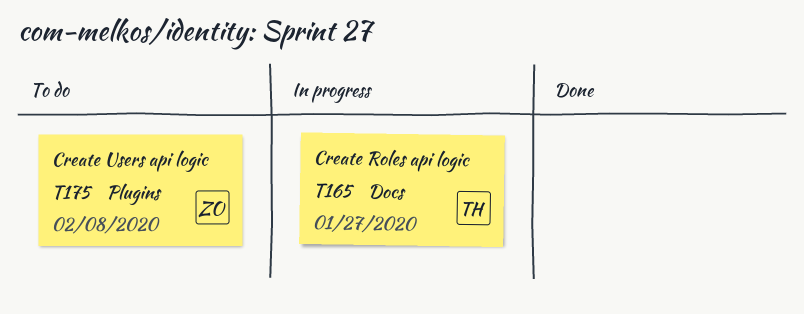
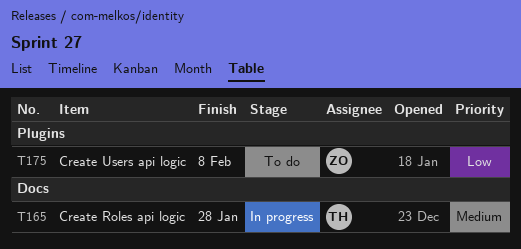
T165, due: Jan 27 -> Jan 28

